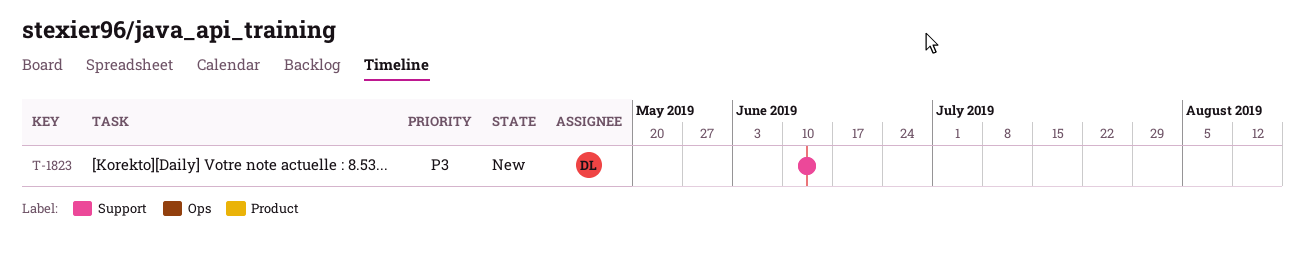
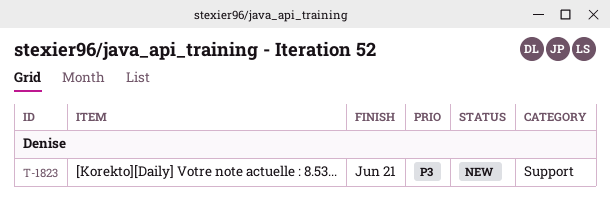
T-1823, due: Jun 14 -> Jun 21

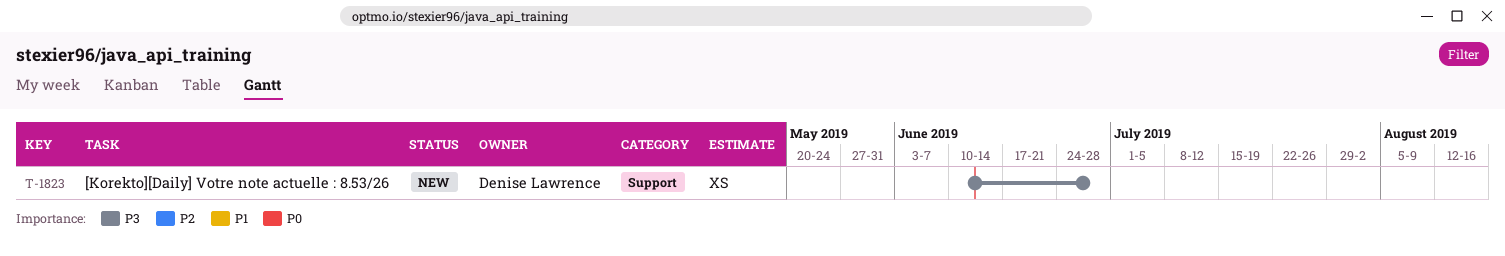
T-1823, due: Jun 21 -> Jun 28

